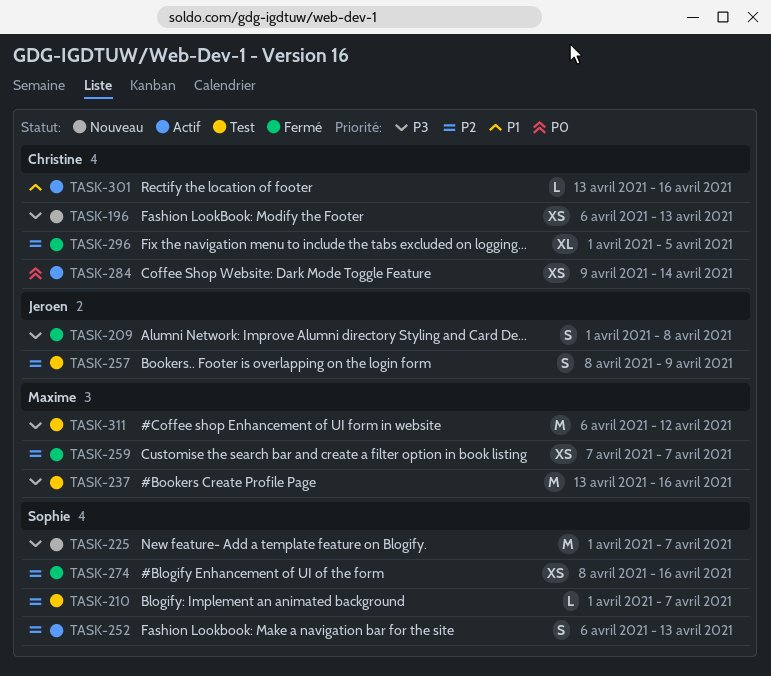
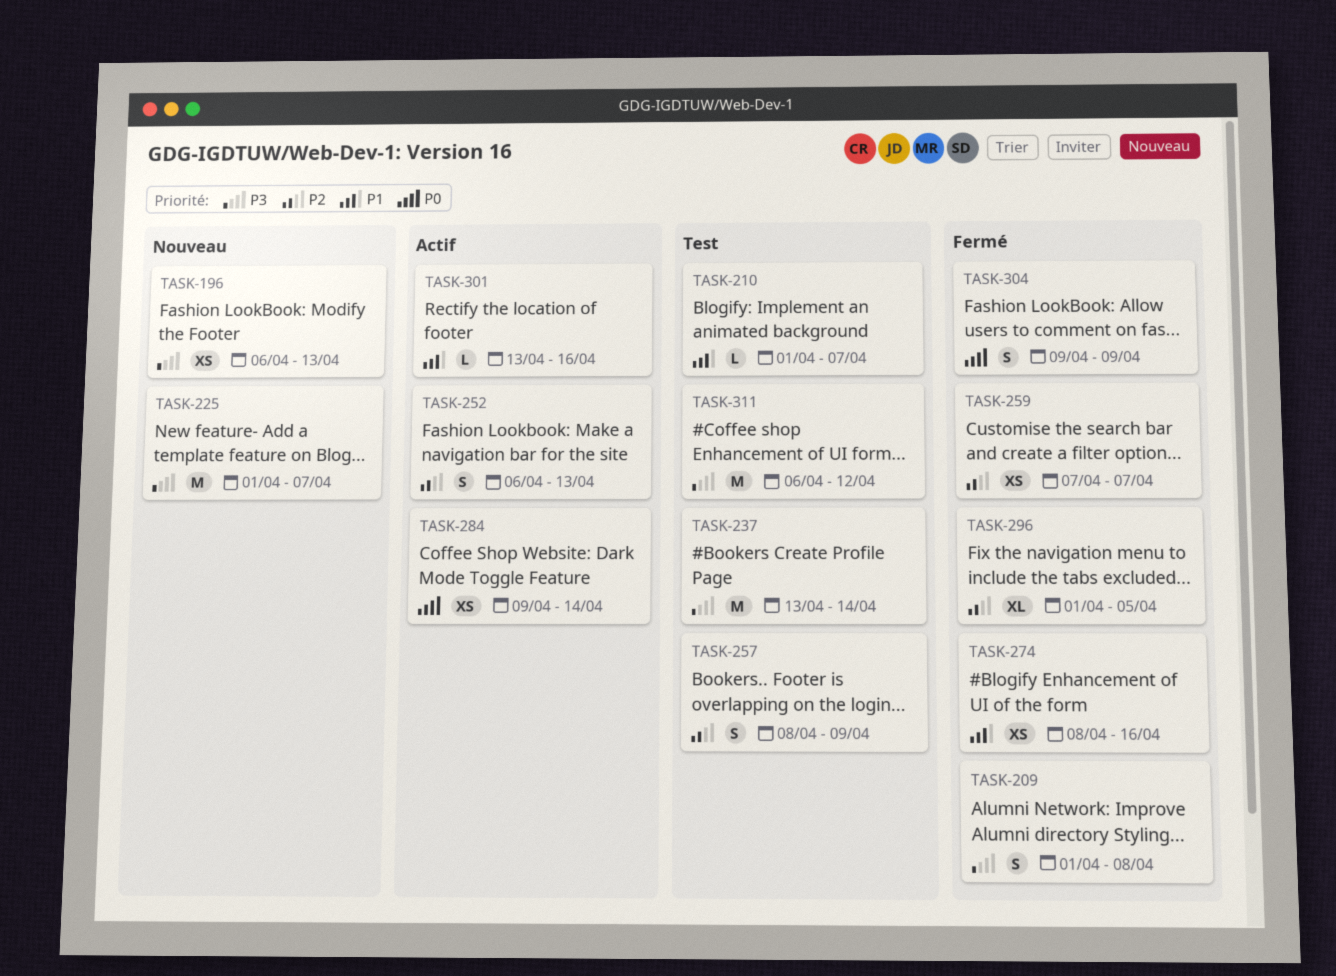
TASK-210, priority: P2 -> P1
TASK-237, due: Apr 16 -> Apr 14
TASK-274, priority: P2 -> P1
TASK-304: none -> present

